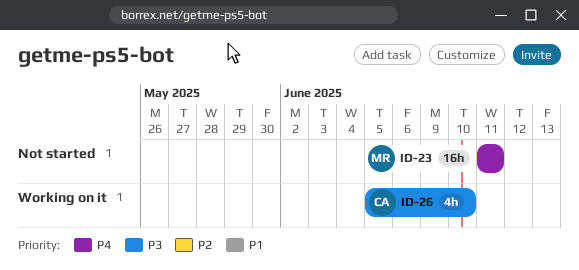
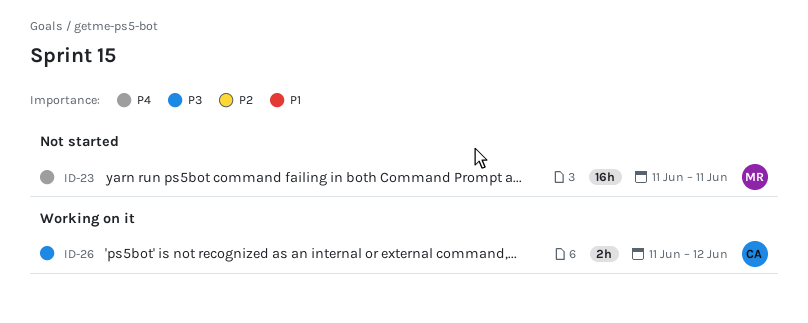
ID-26, estimate: 4h -> 2h
ID-26, start: Jun 5 -> Jun 11
ID-26, due: Jun 10 -> Jun 12

